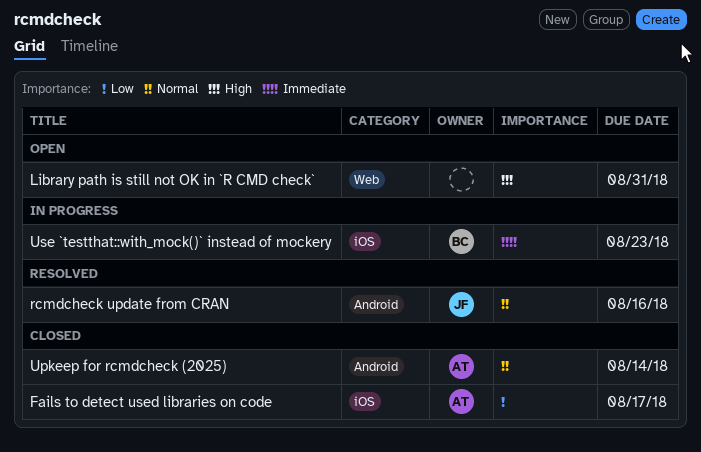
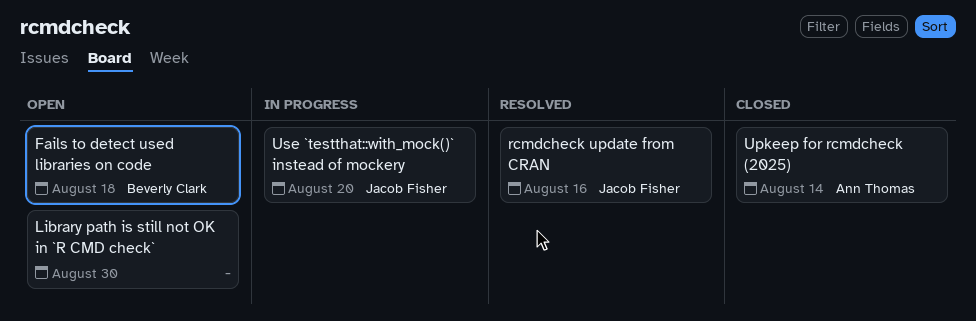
Fails to detect used libraries on code, status: Closed -> Open
Fails to detect used libraries on code, owner: Ann Thomas -> Beverly Clark
Fails to detect used libraries on code, due: Aug 17 -> Aug 18
Library path is still not OK in `R CMD check`, due: Aug 31 -> Aug 30
Use `testthat::with_mock()` instead of mockery, owner: Beverly Clark -> Jacob Fisher
Use `testthat::with_mock()` instead of mockery, due: Aug 23 -> Aug 20

